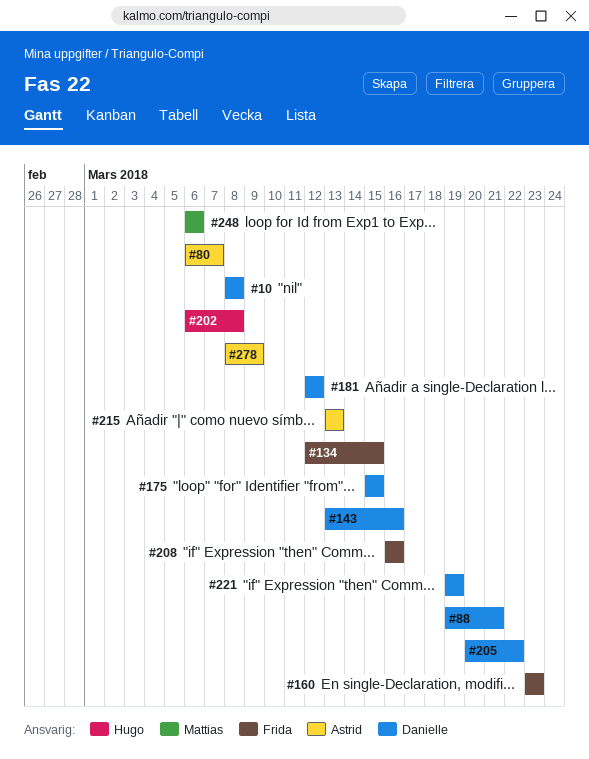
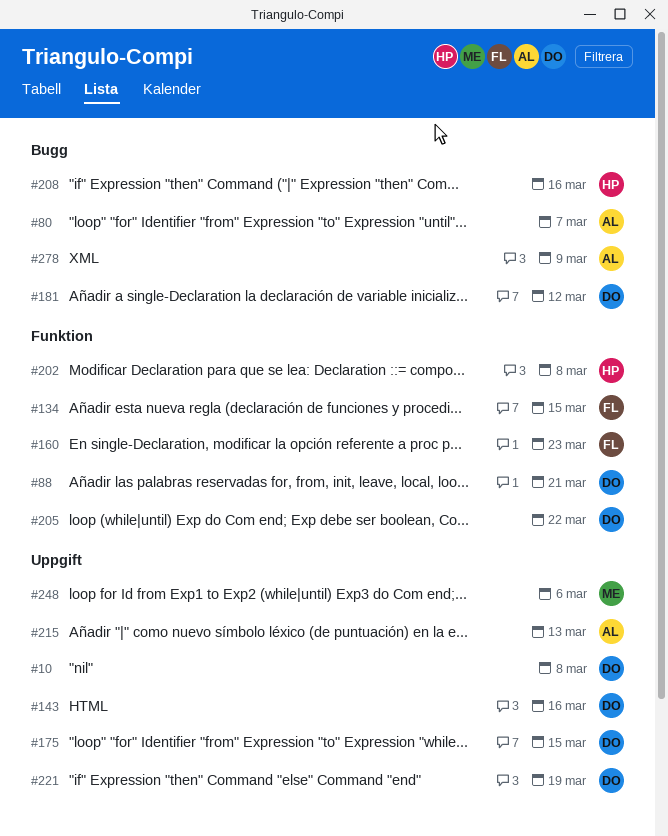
#208, owner: Frida -> Hugo

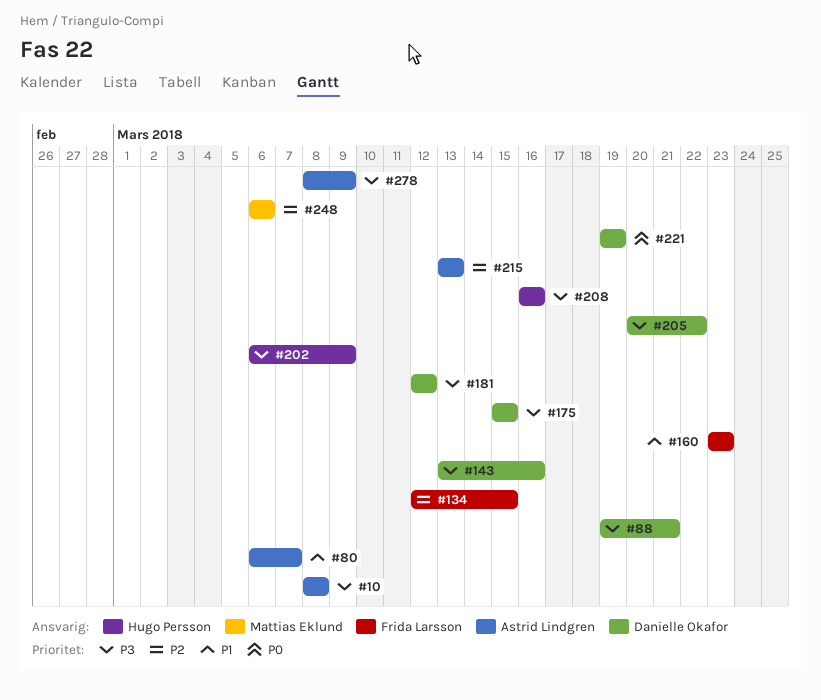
#10, owner: Danielle Okafor -> Astrid Lindgren
#202, due: Mar 8 -> Mar 9

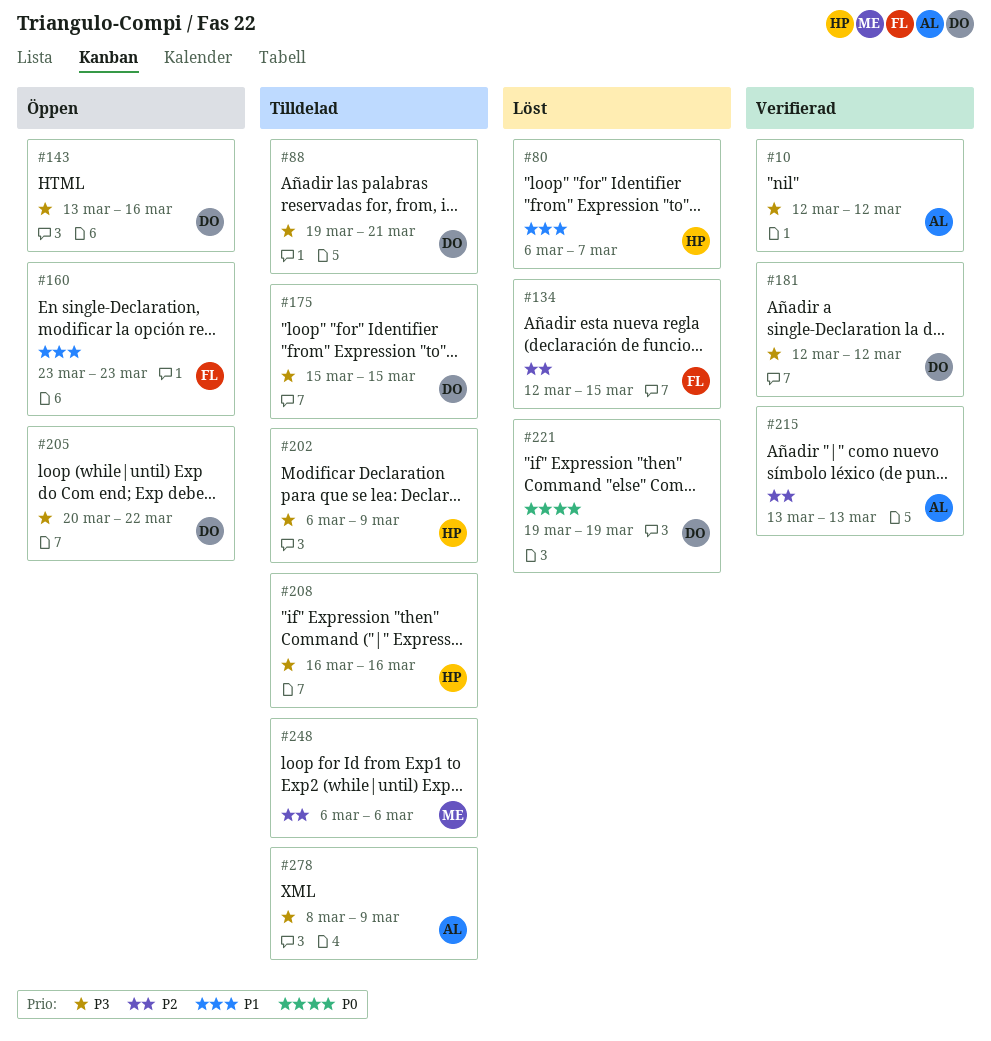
#10, start: Mar 8 -> Mar 12
#10, due: Mar 8 -> Mar 12
#80, owner: Astrid Lindgren -> Hugo Persson

